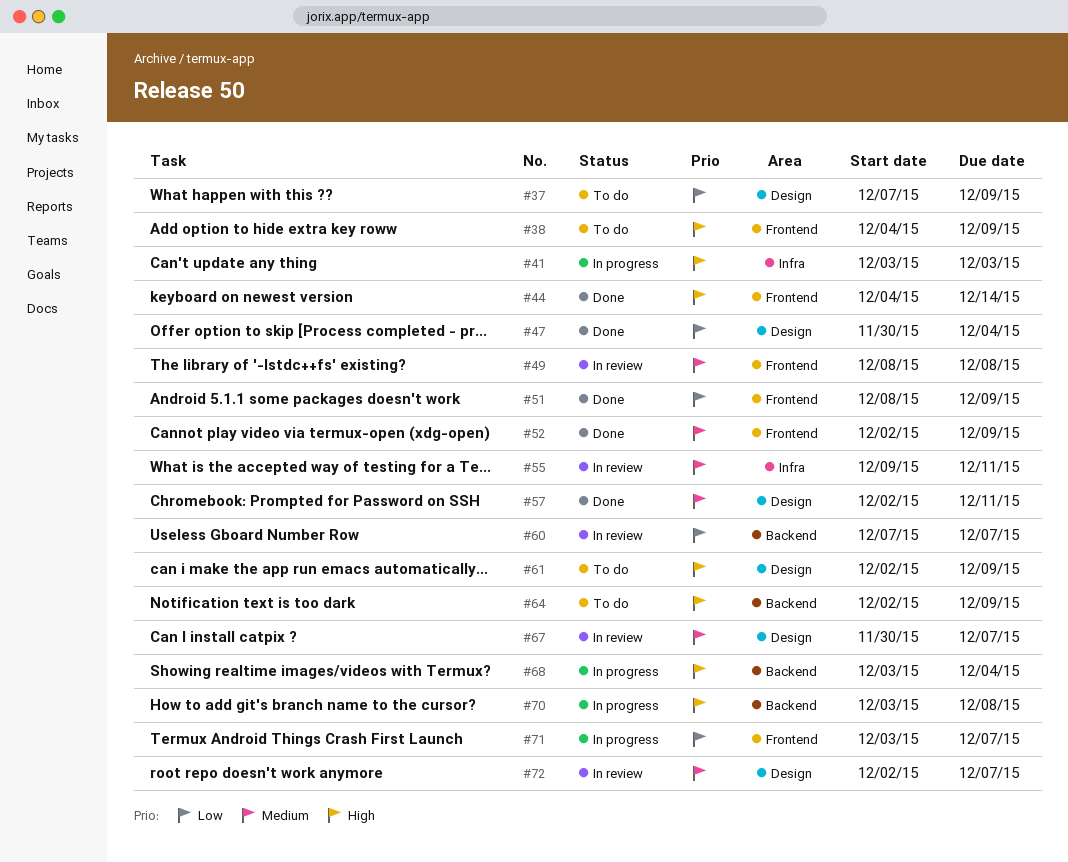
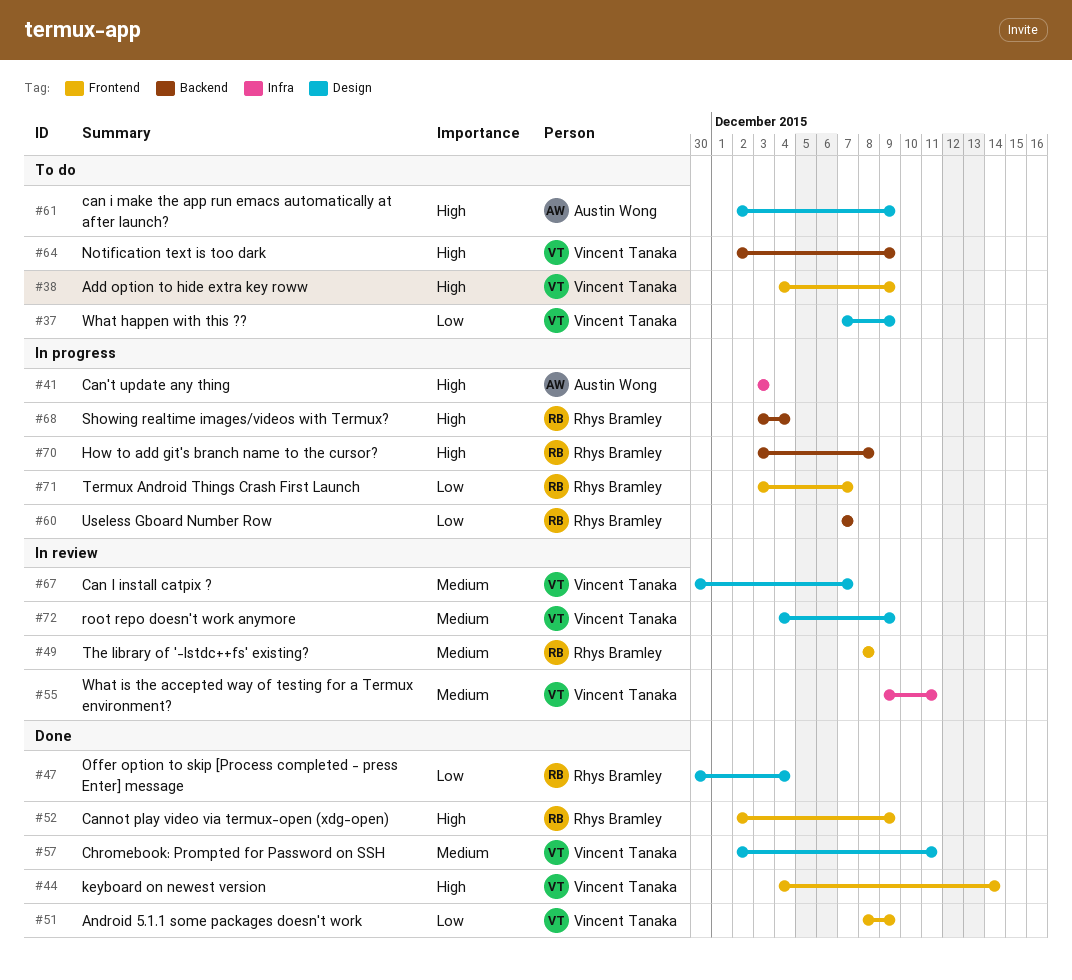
#52, priority: Medium -> High
#60, status: In review -> In progress
#72, start: Dec 2 -> Dec 4
#72, due: Dec 7 -> Dec 9

